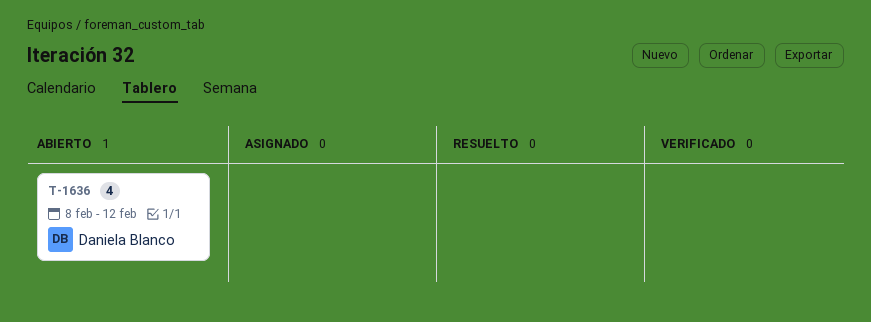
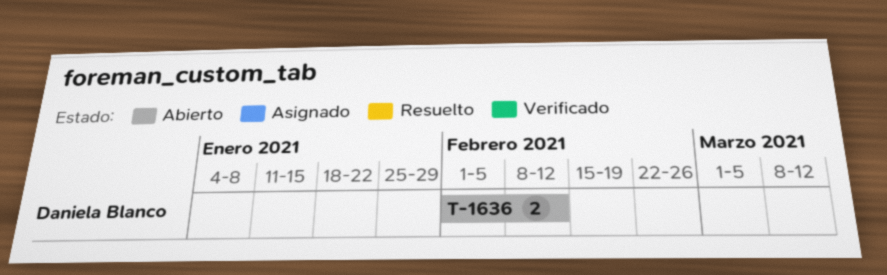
T-1636, estimate: 4 -> 2
T-1636, start: Feb 8 -> Feb 1

